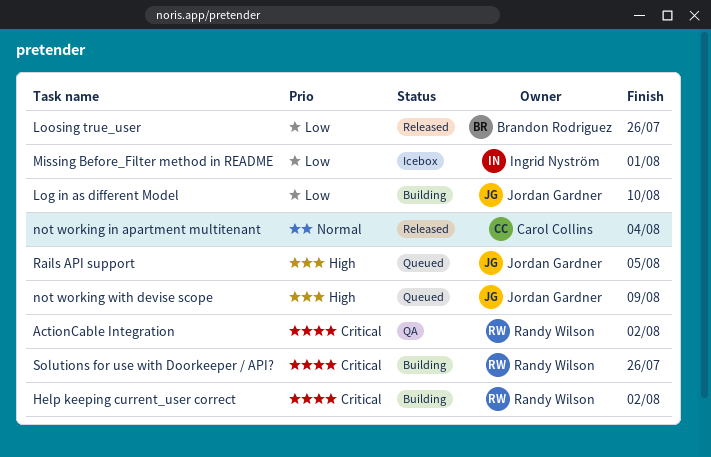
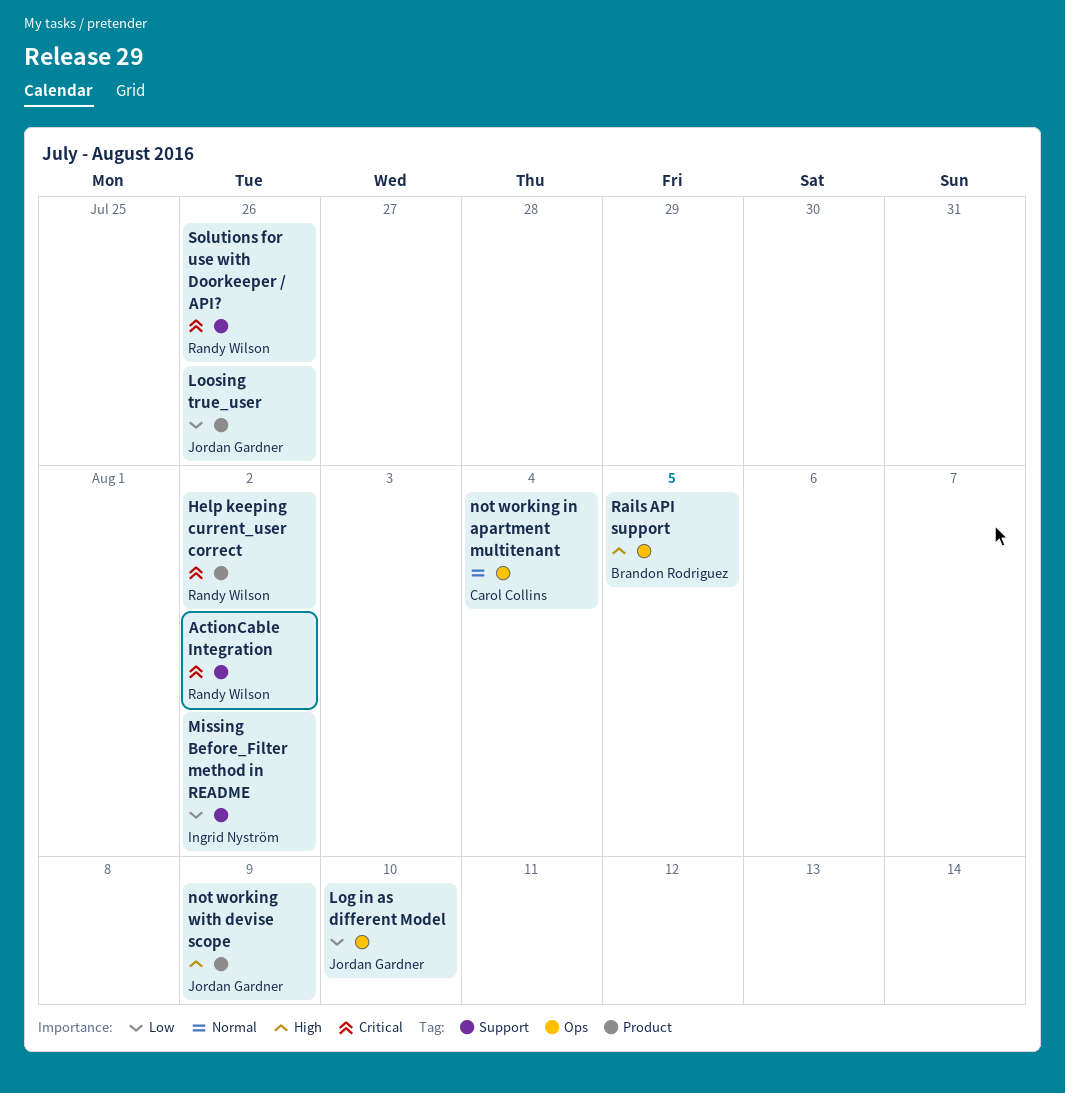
Loosing true_user, owner: Brandon Rodriguez -> Jordan Gardner
Missing Before_Filter method in README, due: Aug 1 -> Aug 2
Rails API support, owner: Jordan Gardner -> Brandon Rodriguez

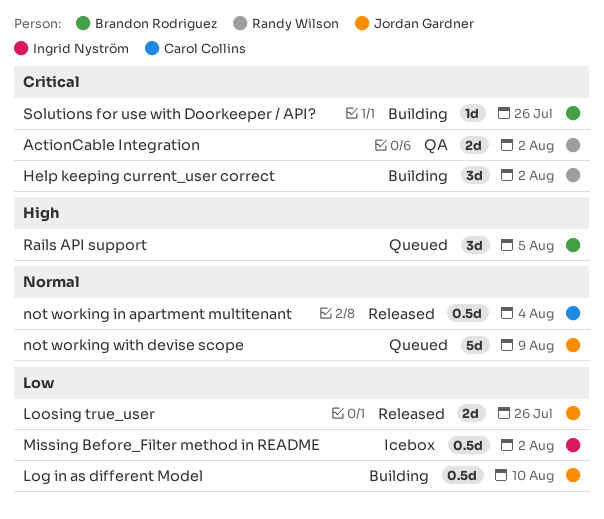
not working with devise scope, priority: High -> Normal
Solutions for use with Doorkeeper / API?, owner: Randy Wilson -> Brandon Rodriguez

